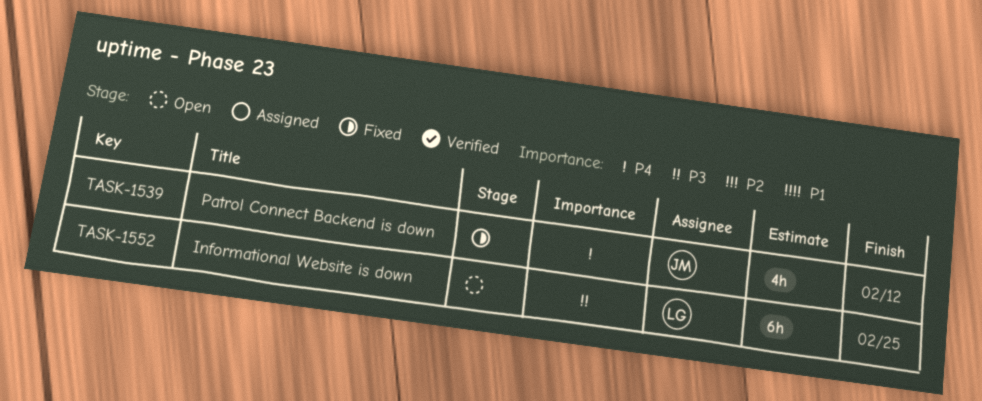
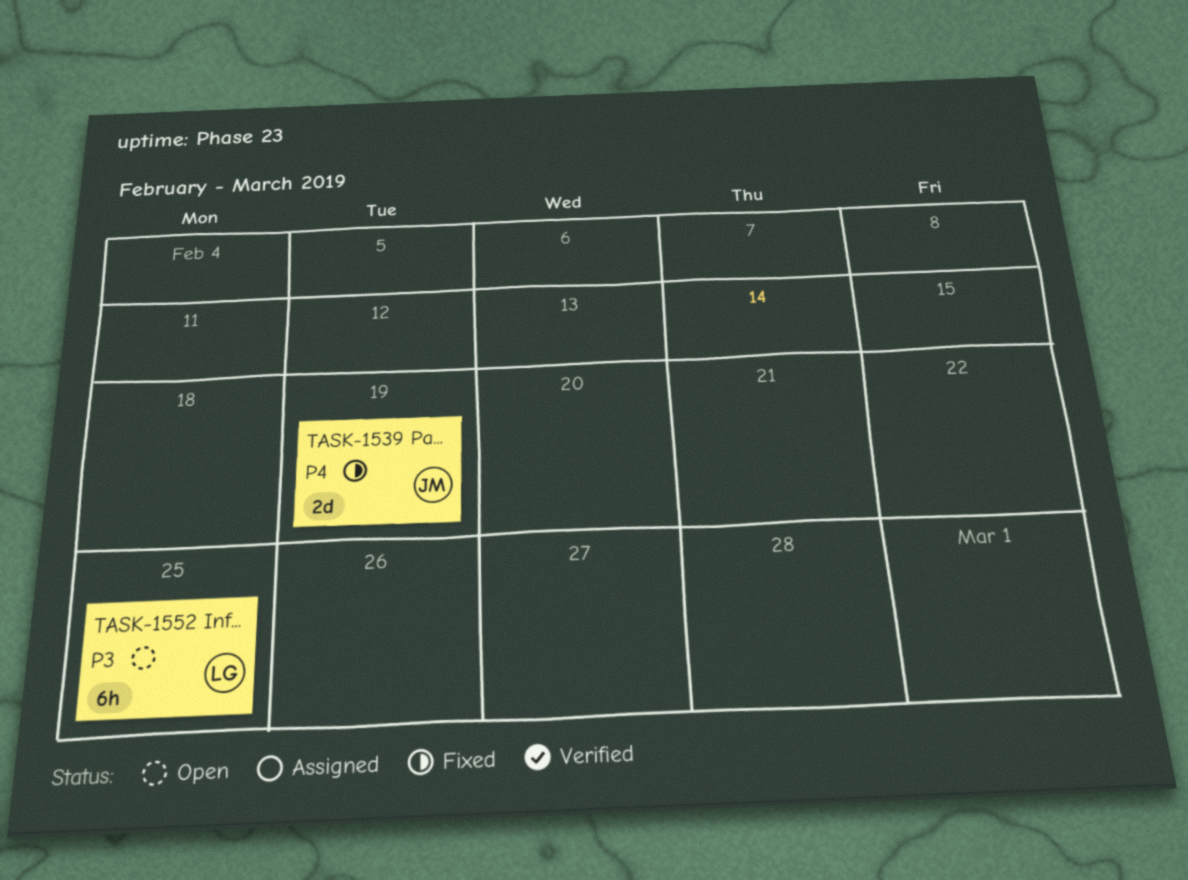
TASK-1539, estimate: 4h -> 2d
TASK-1539, due: Feb 12 -> Feb 19

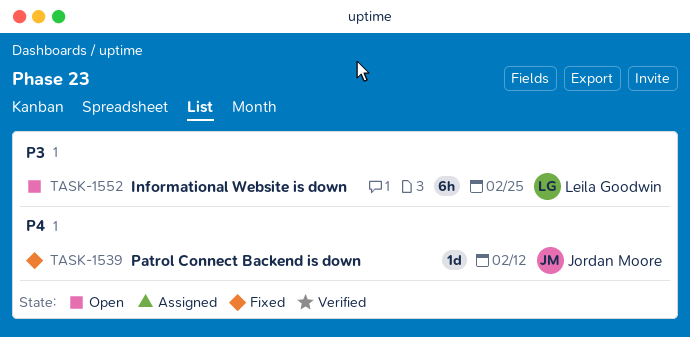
TASK-1539, estimate: 2d -> 1d
TASK-1539, due: Feb 19 -> Feb 12

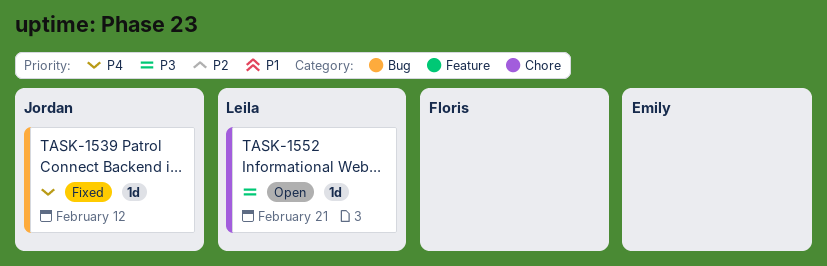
TASK-1552, estimate: 6h -> 1d
TASK-1552, due: Feb 25 -> Feb 21

